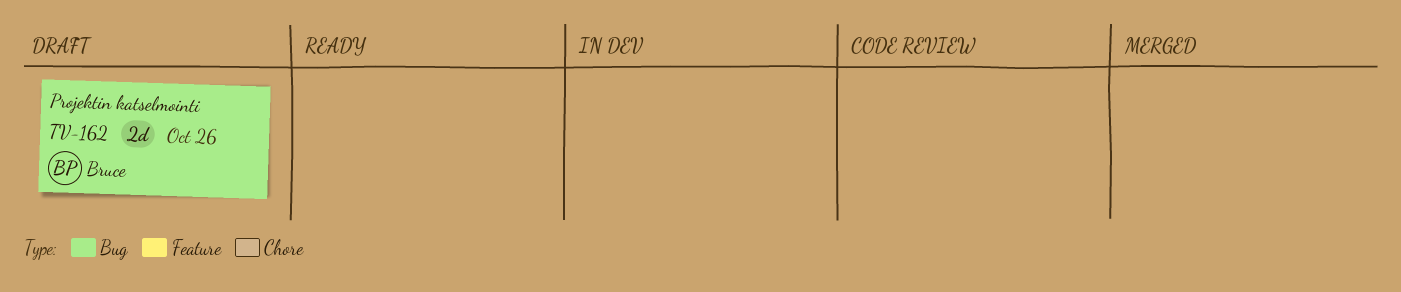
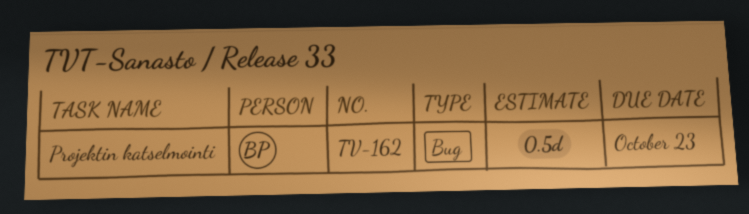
TV-162, estimate: 2d -> 0.5d
TV-162, due: Oct 26 -> Oct 23

